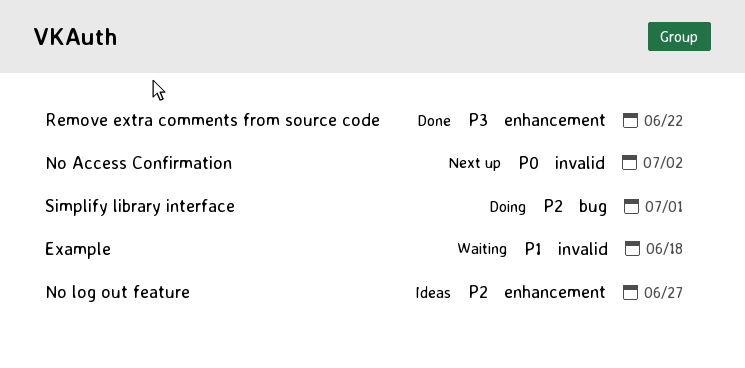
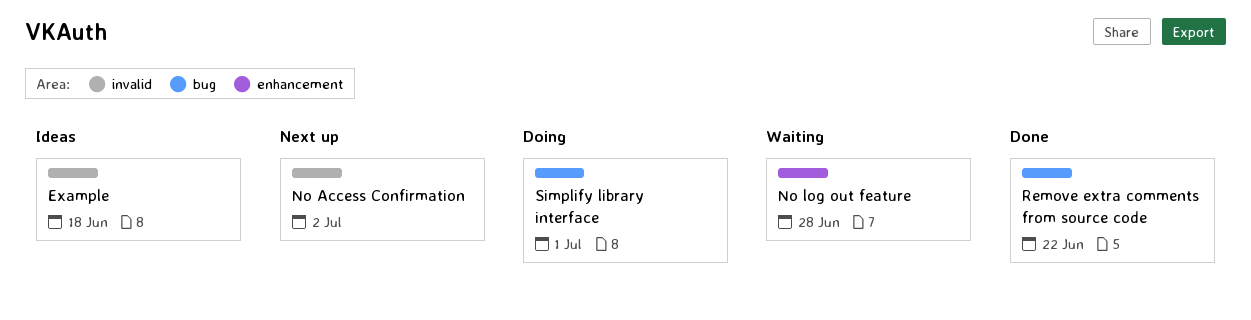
Example, status: Waiting -> Ideas
No log out feature, status: Ideas -> Waiting
No log out feature, due: Jun 27 -> Jun 28
Remove extra comments from source code, label: enhancement -> bug

